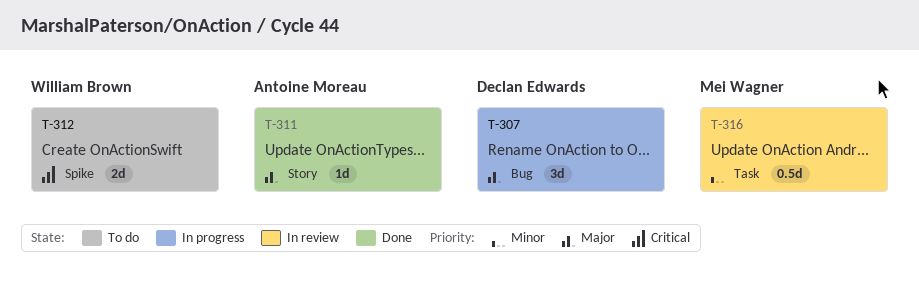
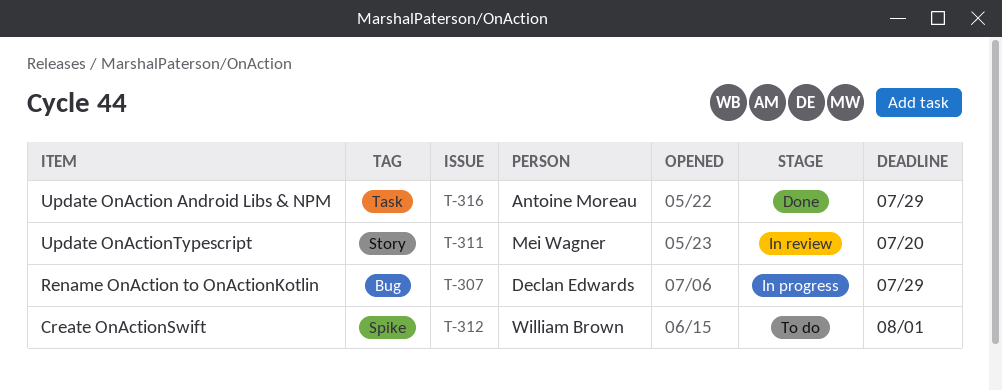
T-311, status: Done -> In review
T-311, owner: Antoine Moreau -> Mei Wagner
T-316, status: In review -> Done
T-316, owner: Mei Wagner -> Antoine Moreau

